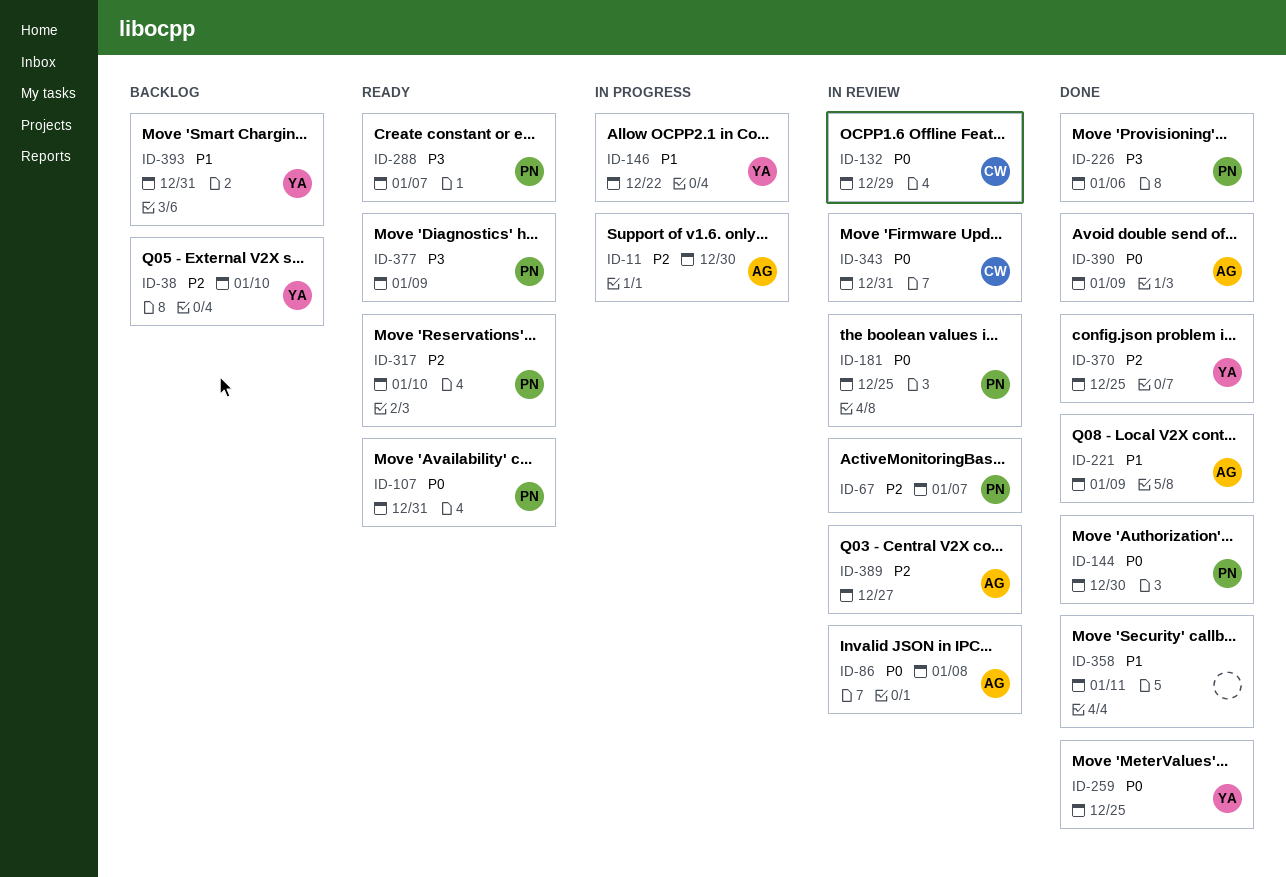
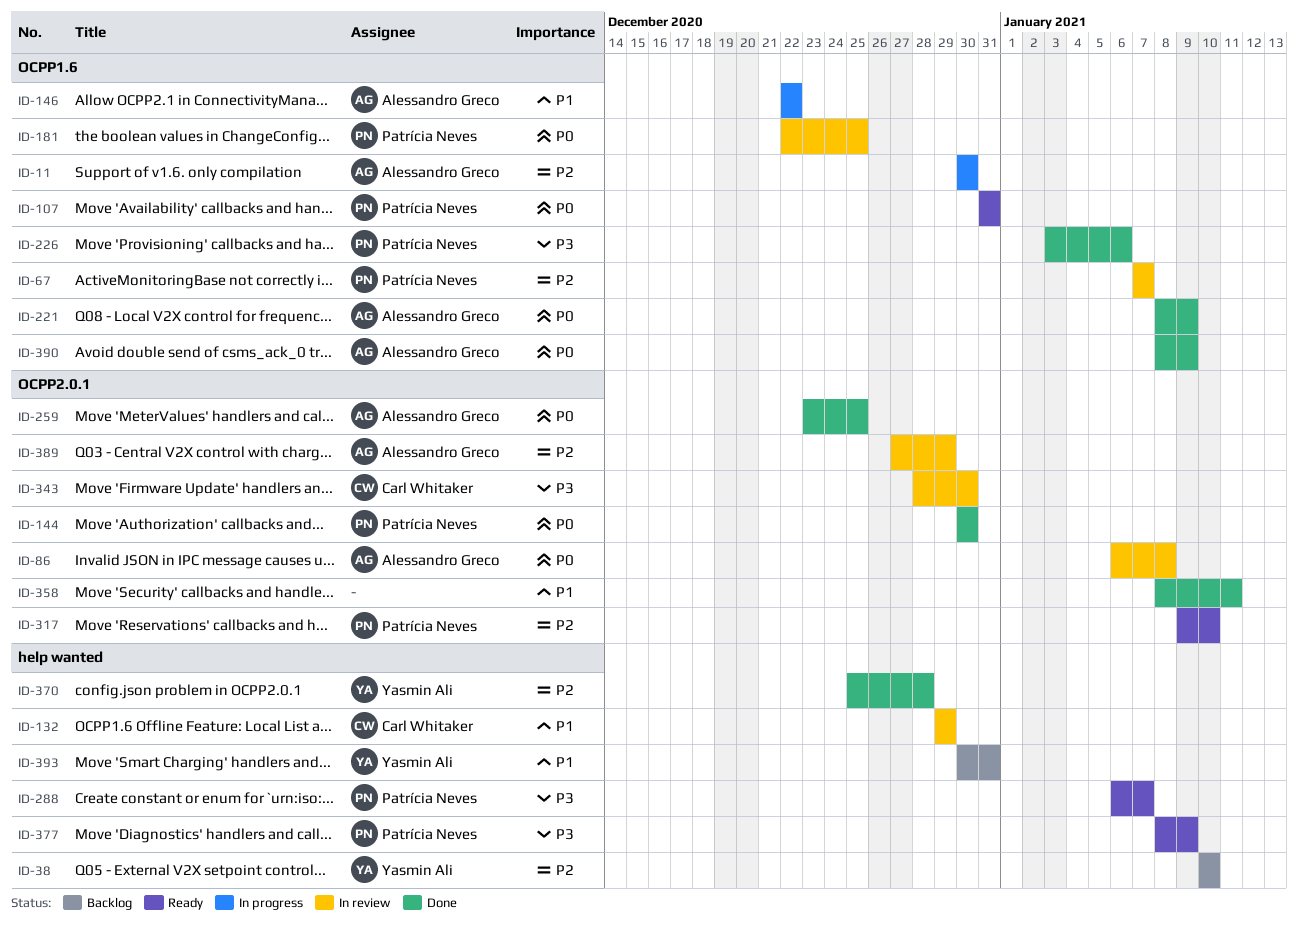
ID-132, priority: P0 -> P1
ID-146, owner: Yasmin Ali -> Alessandro Greco
ID-221, priority: P1 -> P0
ID-259, owner: Yasmin Ali -> Alessandro Greco
ID-343, priority: P0 -> P3
ID-343, due: Dec 31 -> Dec 30
ID-370, due: Dec 25 -> Dec 28
ID-389, due: Dec 27 -> Dec 29

